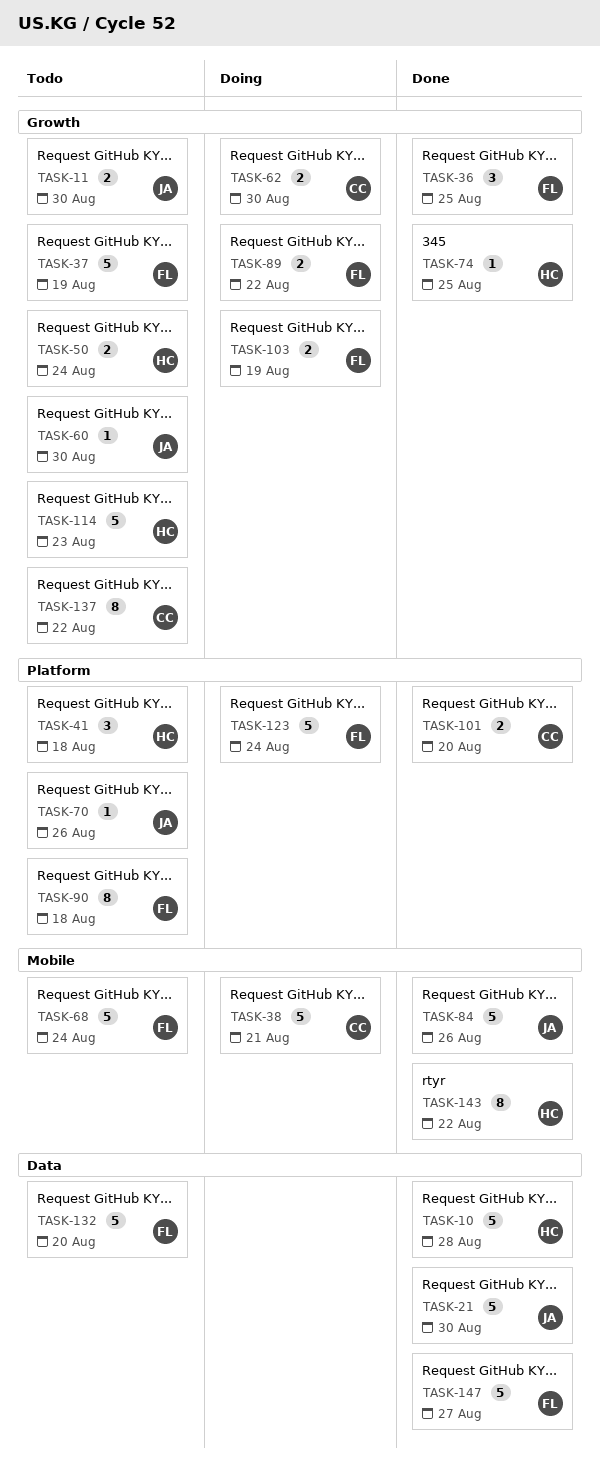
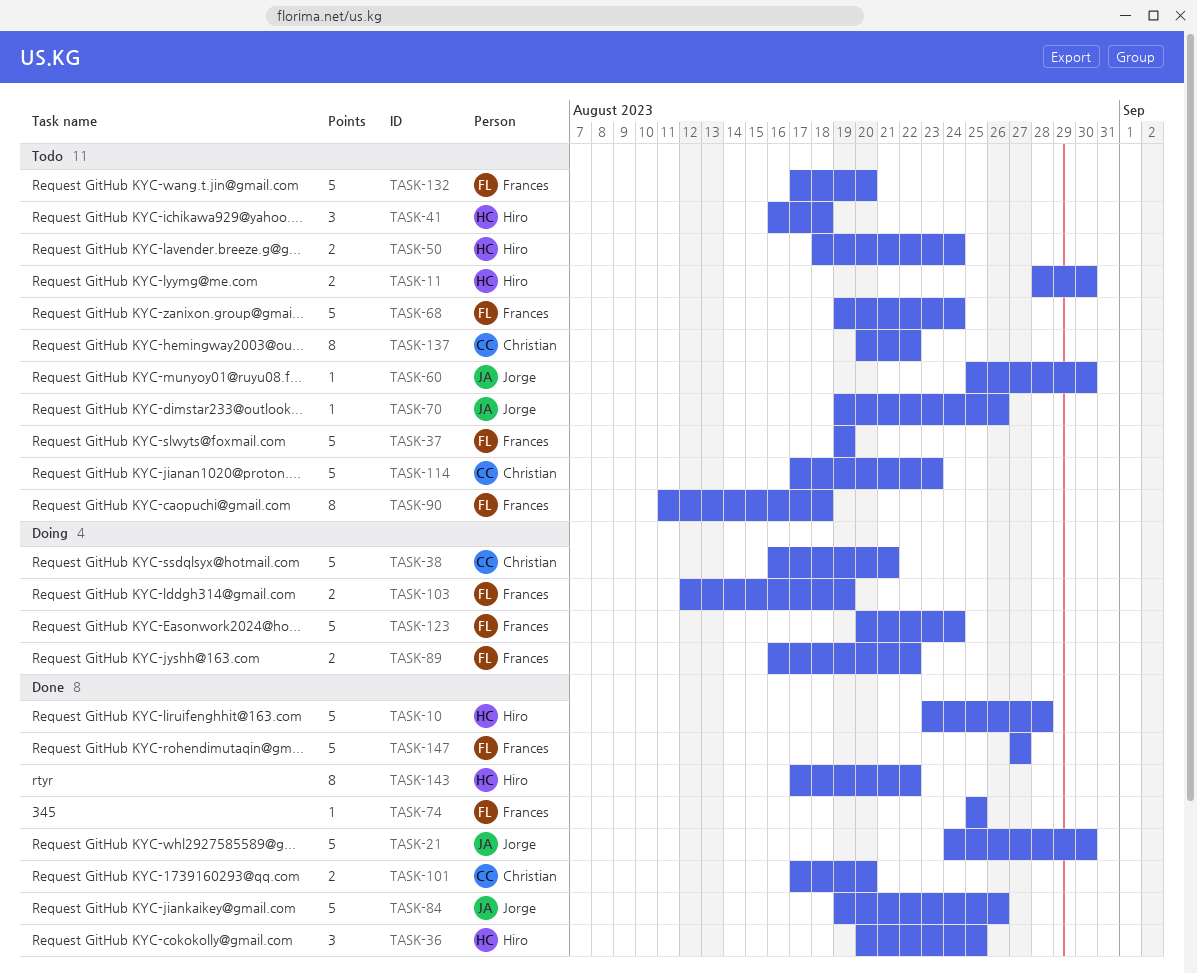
TASK-11, owner: Jorge -> Hiro
TASK-36, owner: Frances -> Hiro
TASK-62: present -> none
TASK-74, owner: Hiro -> Frances
TASK-114, owner: Hiro -> Christian

